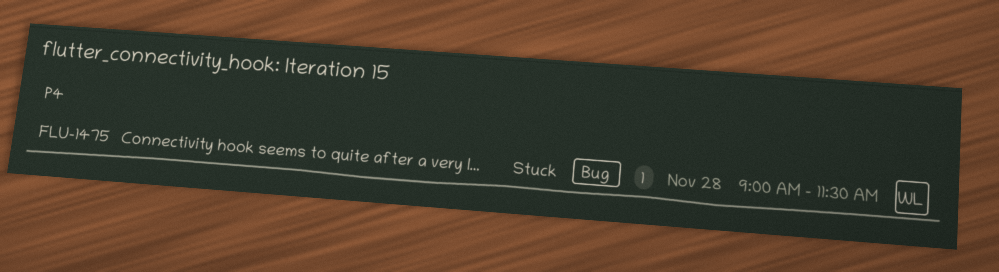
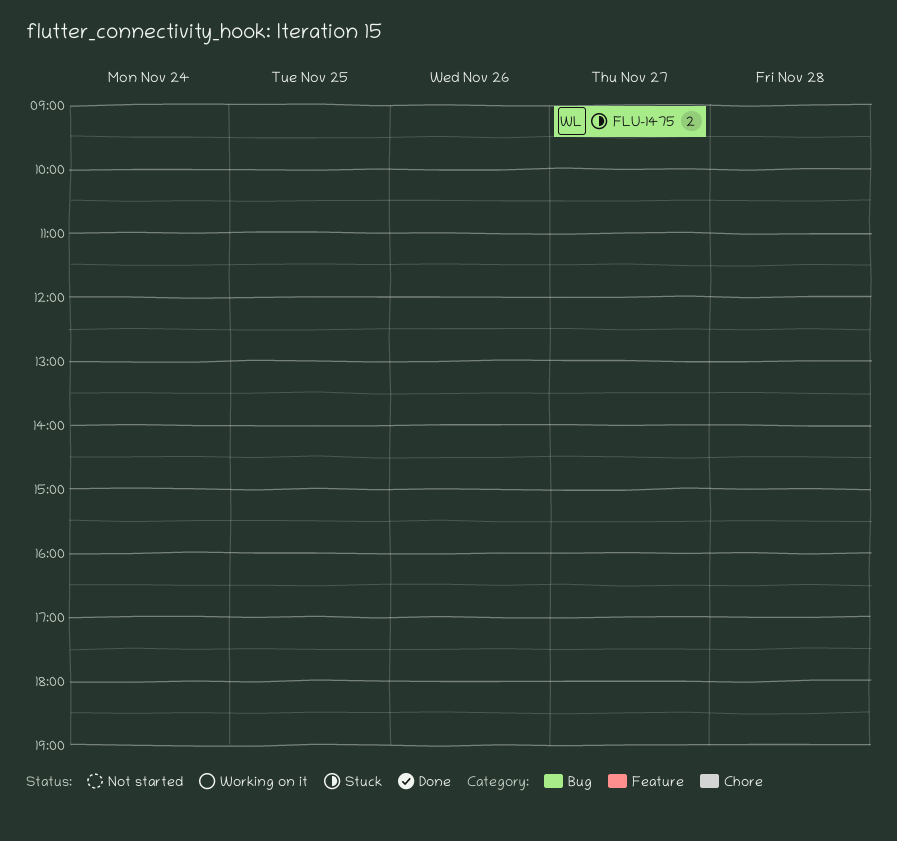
FLU-1475, estimate: 1 -> 2
FLU-1475, day: Nov 28 -> Nov 27
FLU-1475, ends: 11:30 -> 09:30

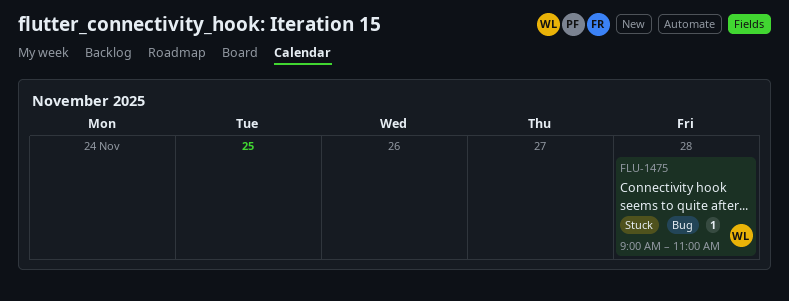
FLU-1475, estimate: 2 -> 1
FLU-1475, day: Nov 27 -> Nov 28
FLU-1475, ends: 09:30 -> 11:00

